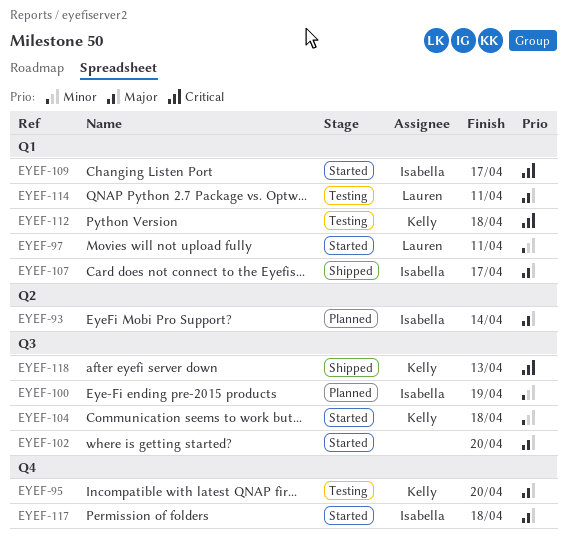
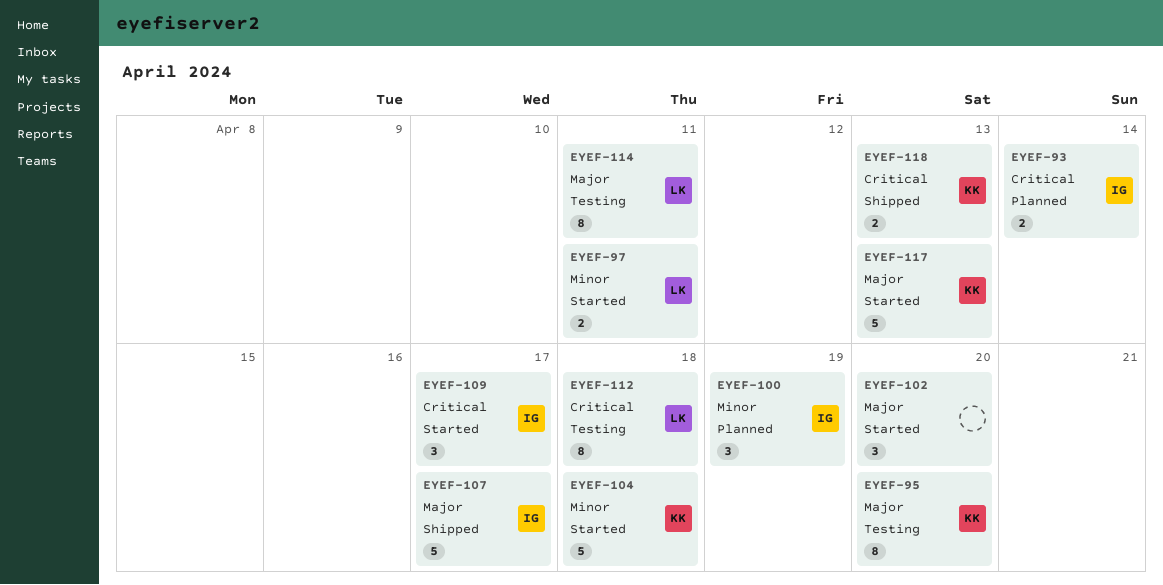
EYEF-93, priority: Major -> Critical
EYEF-112, owner: Kelly -> Lauren
EYEF-117, owner: Isabella -> Kelly
EYEF-117, due: Apr 18 -> Apr 13

